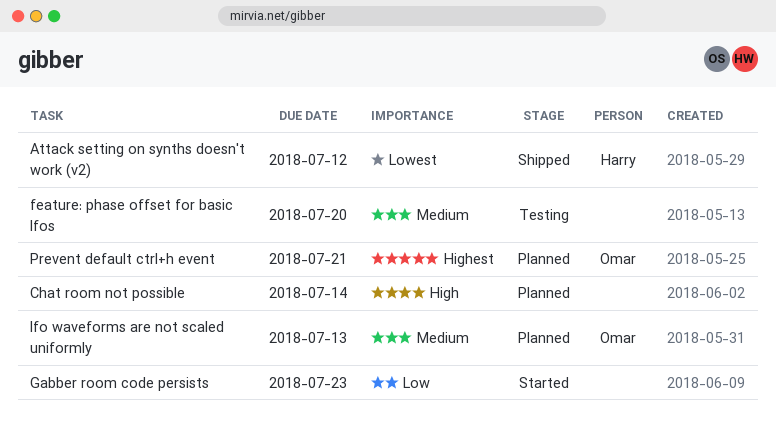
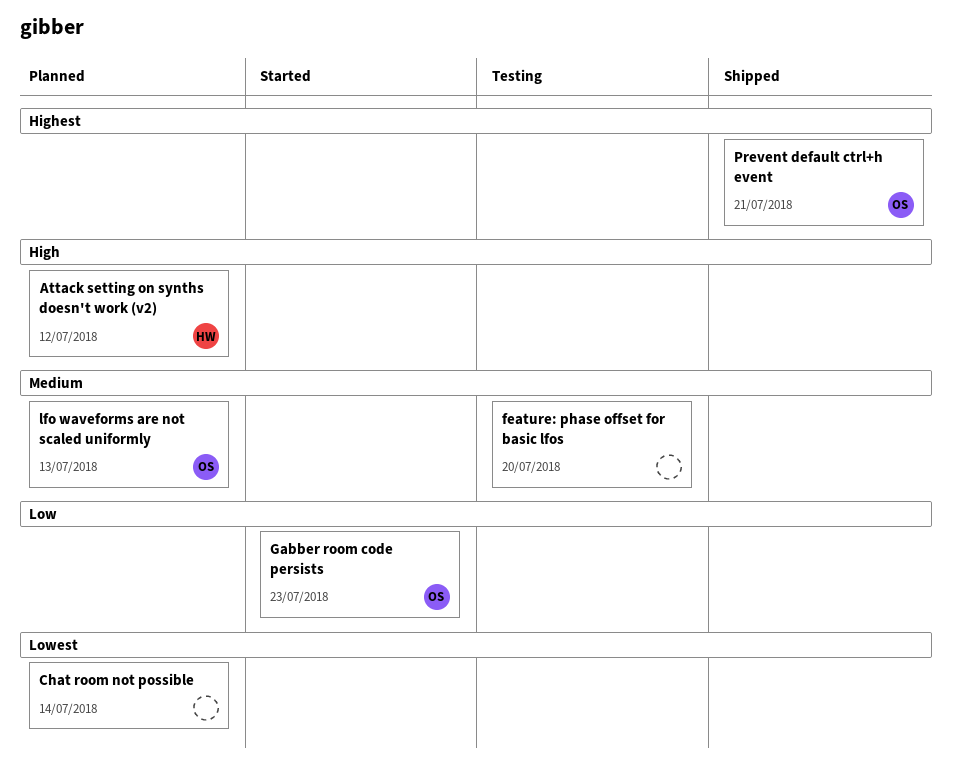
Attack setting on synths doesn't work (v2), status: Shipped -> Planned
Attack setting on synths doesn't work (v2), priority: Lowest -> High
Chat room not possible, priority: High -> Lowest
Gabber room code persists, owner: none -> Omar
Prevent default ctrl+h event, status: Planned -> Shipped

